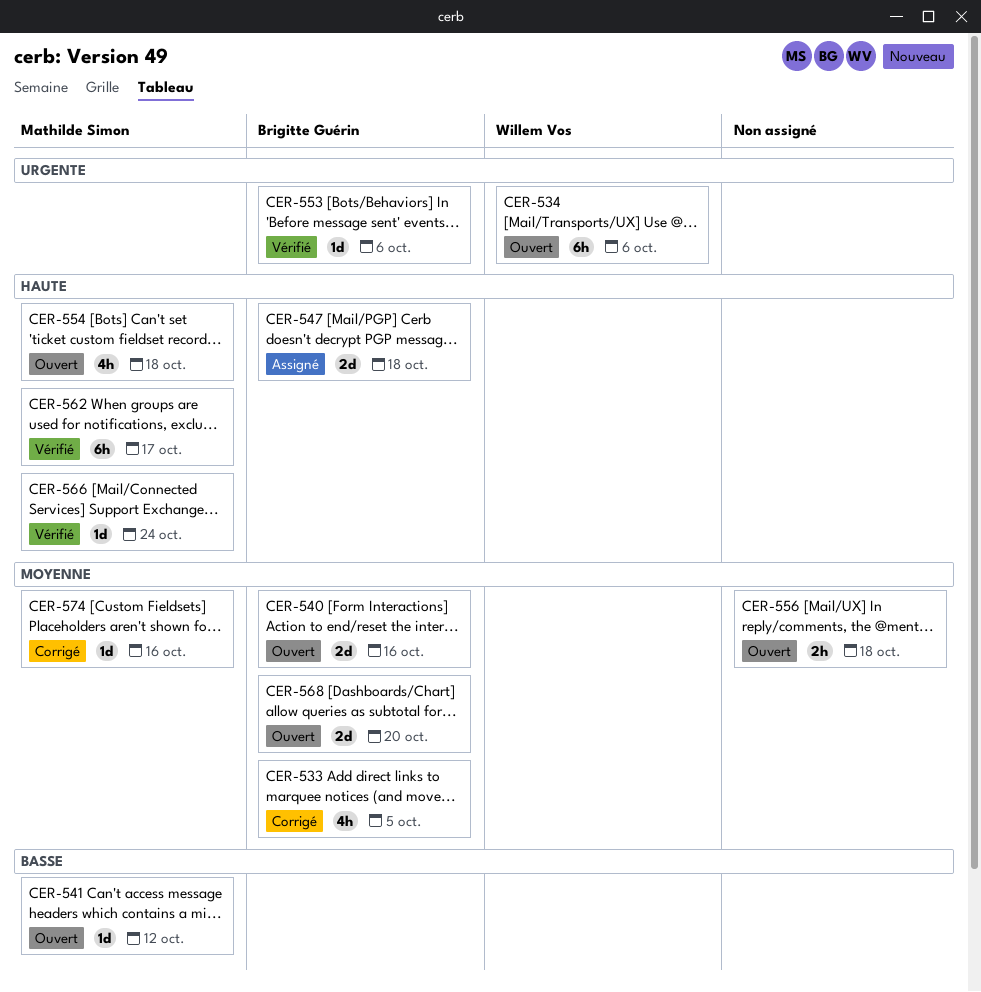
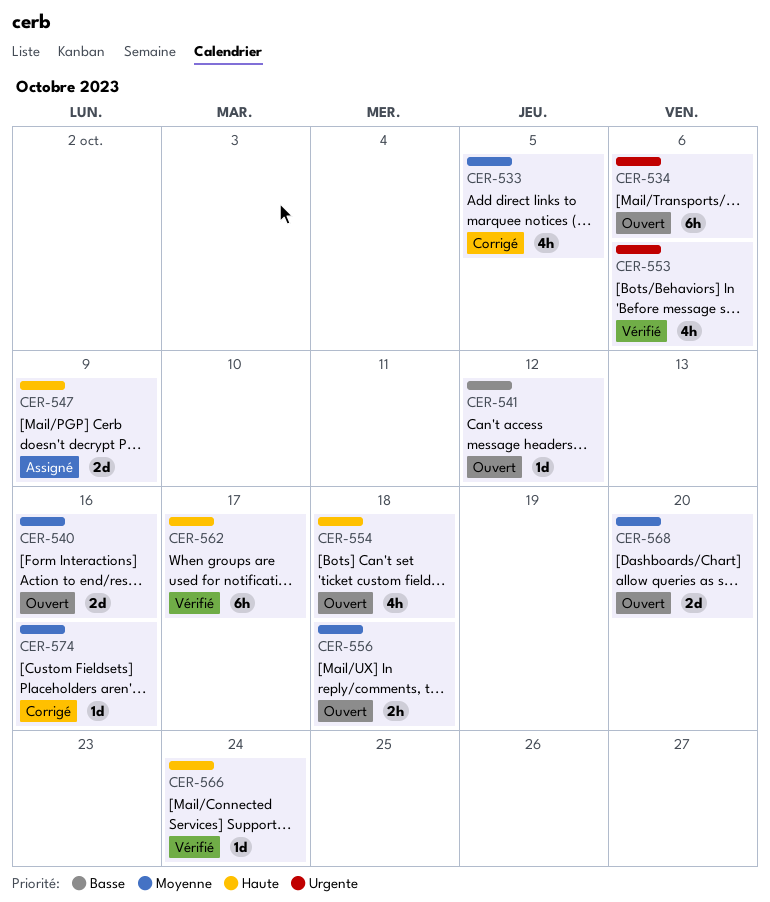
CER-547, due: Oct 18 -> Oct 9
CER-553, estimate: 1d -> 4h

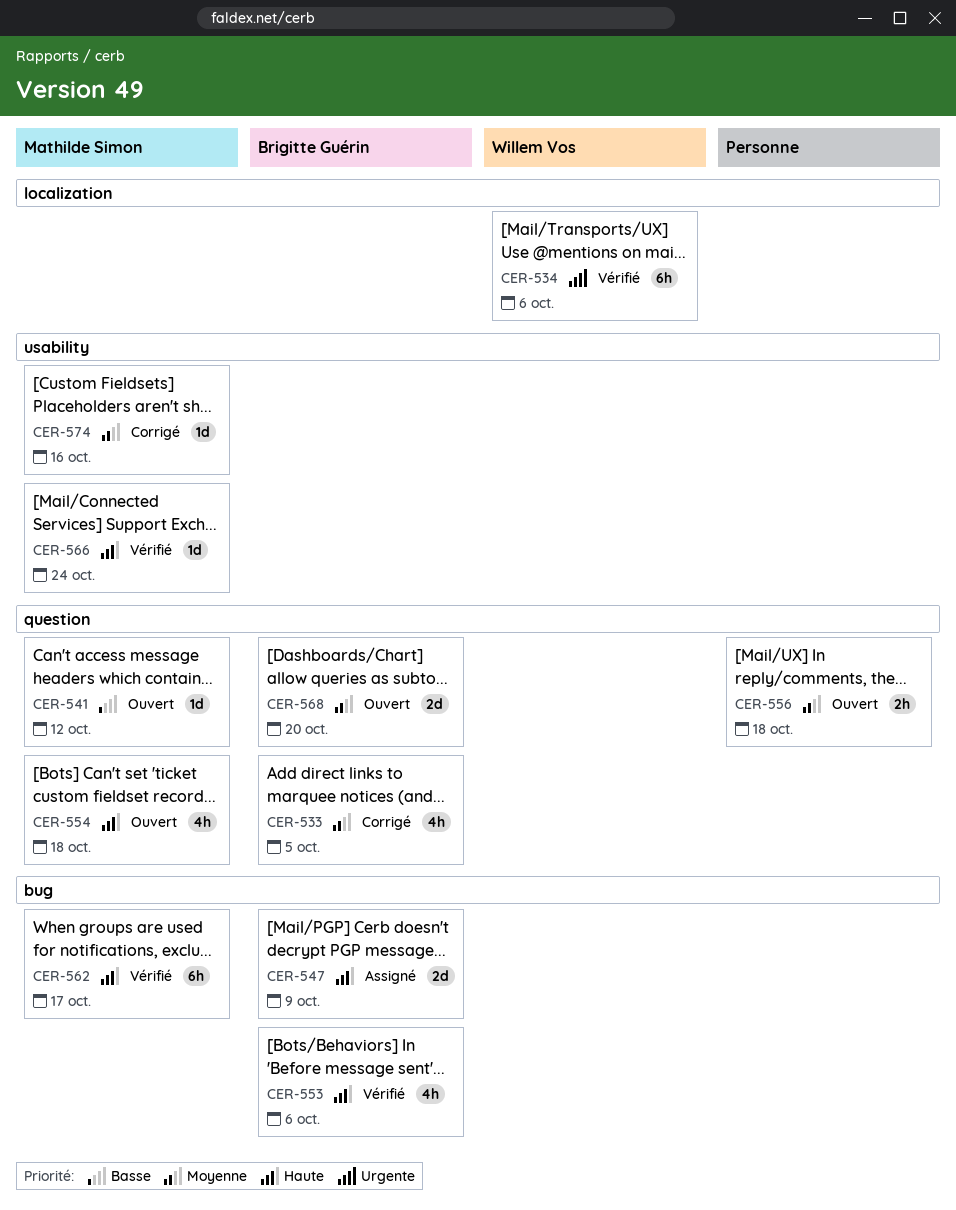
CER-534, status: Ouvert -> Vérifié
CER-540: present -> none
CER-553, priority: Urgente -> Haute

